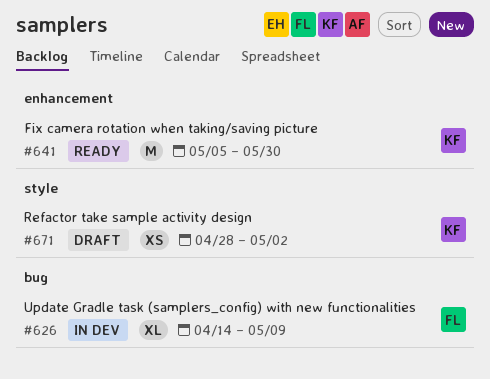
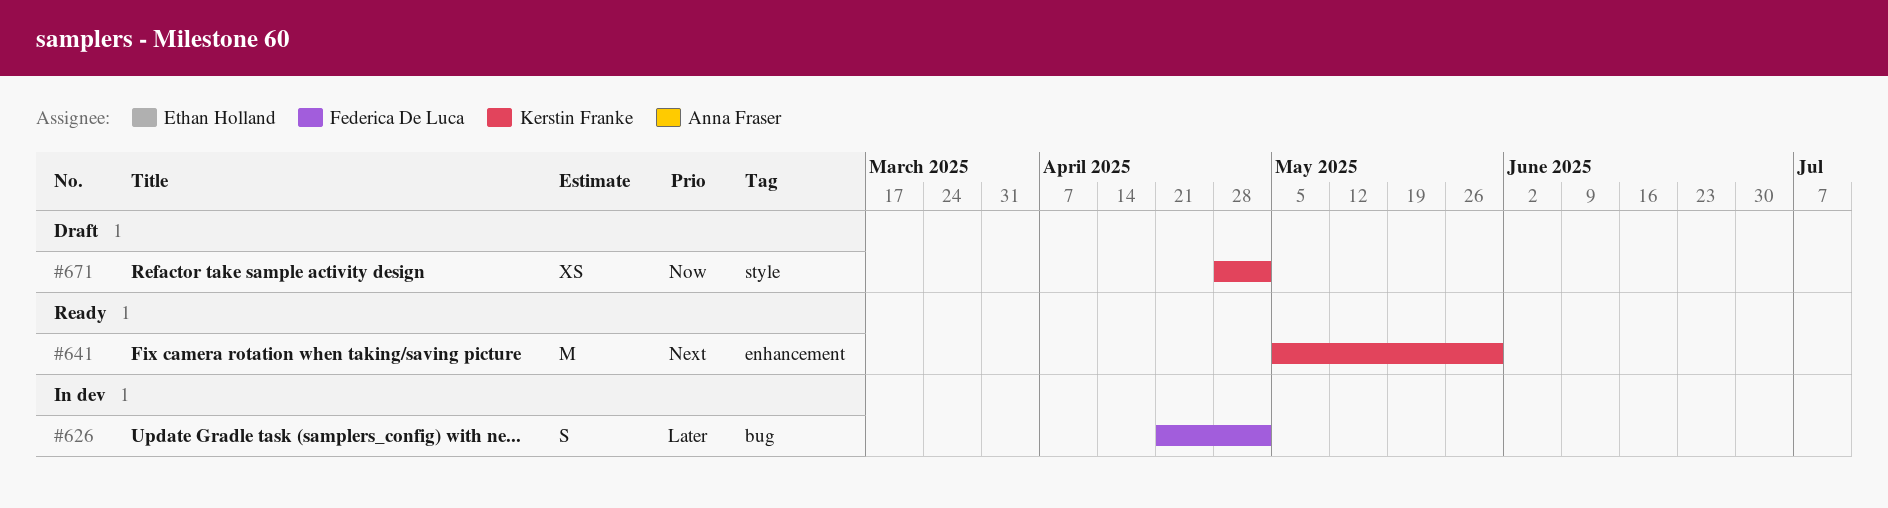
#626, estimate: XL -> S
#626, start: Apr 14 -> Apr 21
#626, due: May 9 -> May 2

